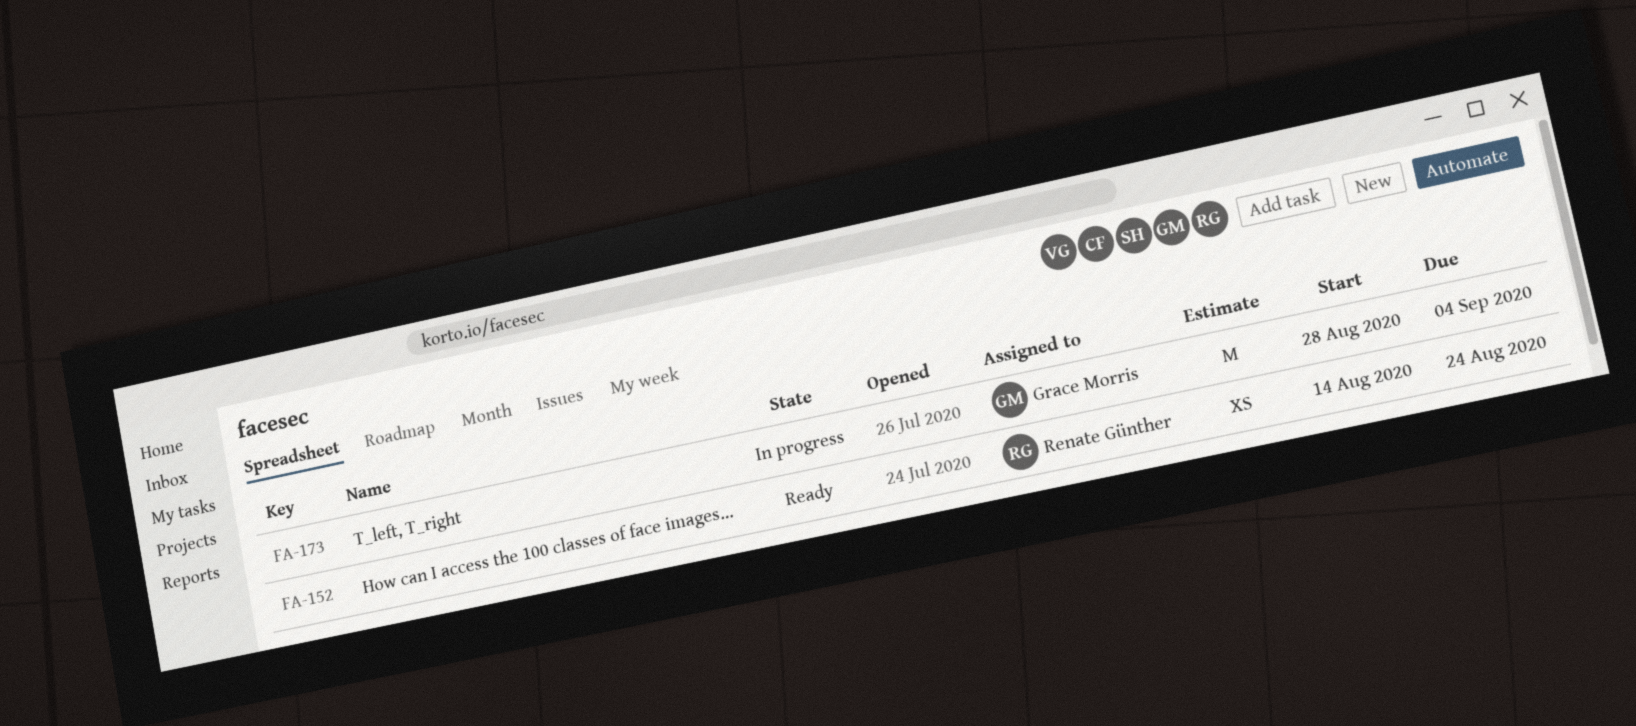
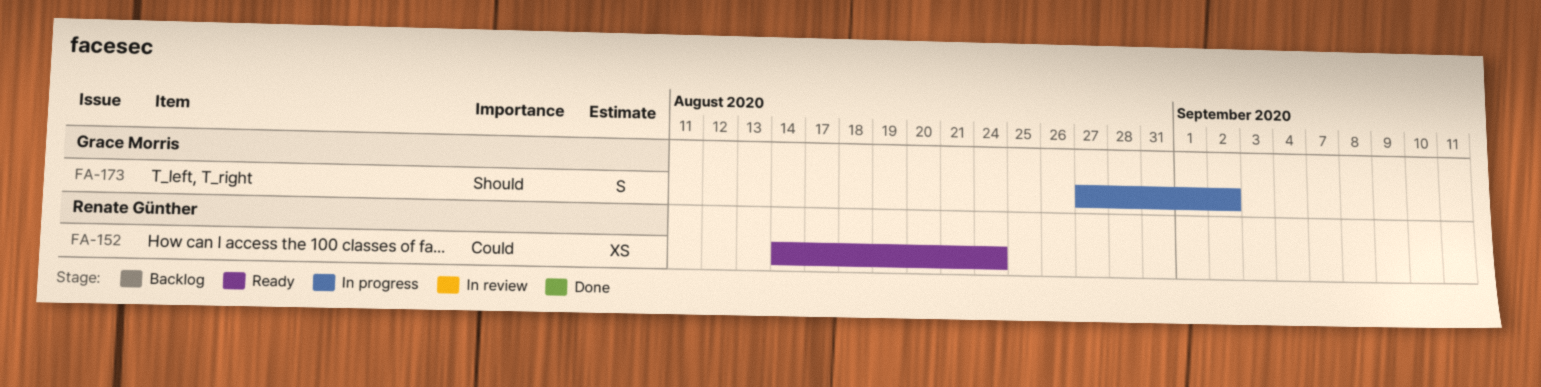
FA-173, estimate: M -> S
FA-173, start: Aug 28 -> Aug 27
FA-173, due: Sep 4 -> Sep 2

